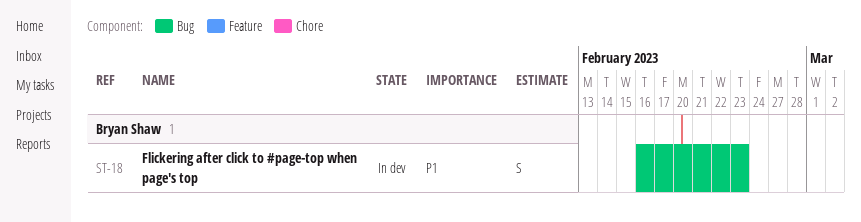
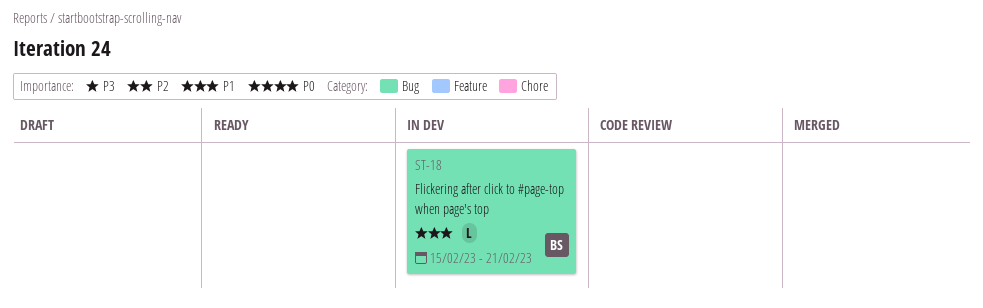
ST-18, estimate: S -> L
ST-18, start: Feb 16 -> Feb 15
ST-18, due: Feb 23 -> Feb 21

